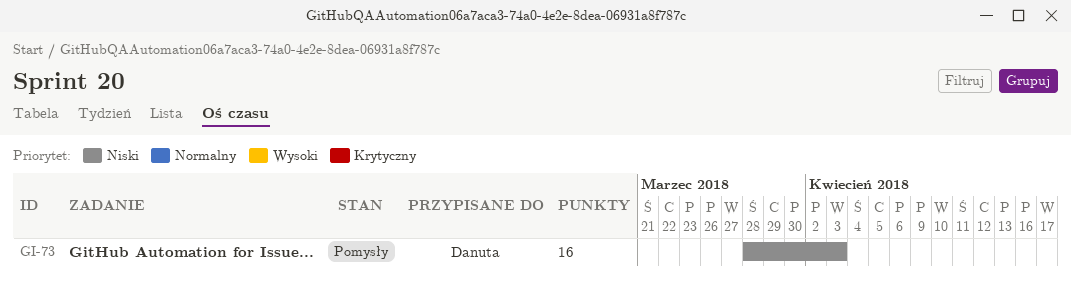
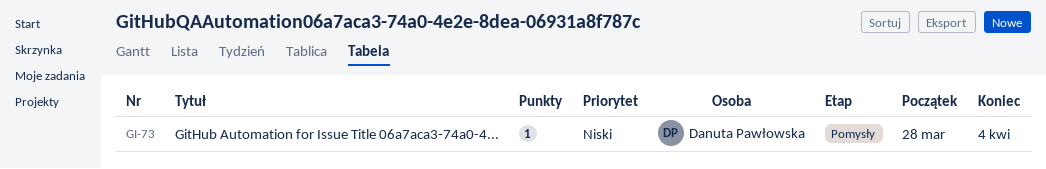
GI-73, estimate: 16 -> 1
GI-73, due: Apr 3 -> Apr 4

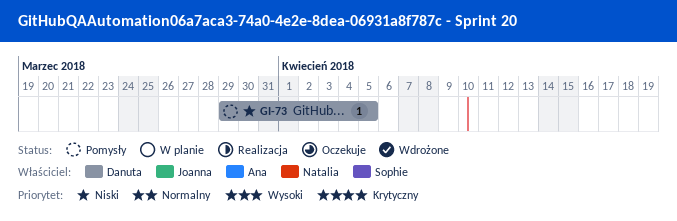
GI-73, start: Mar 28 -> Mar 29
GI-73, due: Apr 4 -> Apr 5

